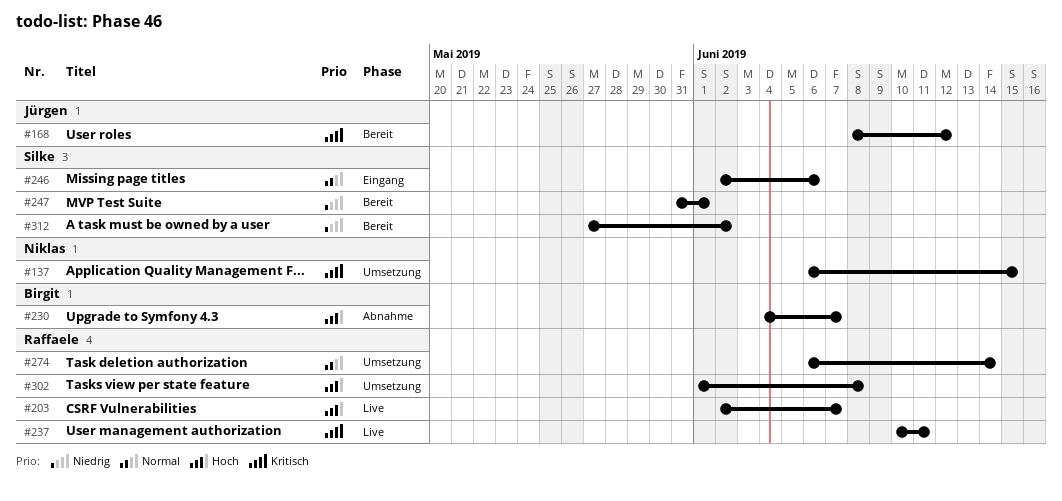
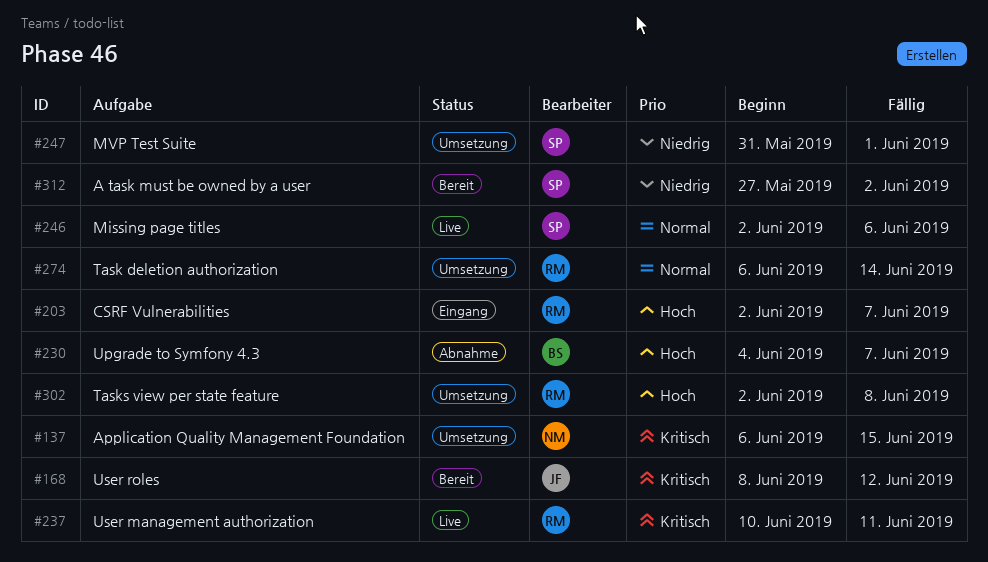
#203, status: Live -> Eingang
#246, status: Eingang -> Live
#247, status: Bereit -> Umsetzung
#302, start: Jun 1 -> Jun 2

